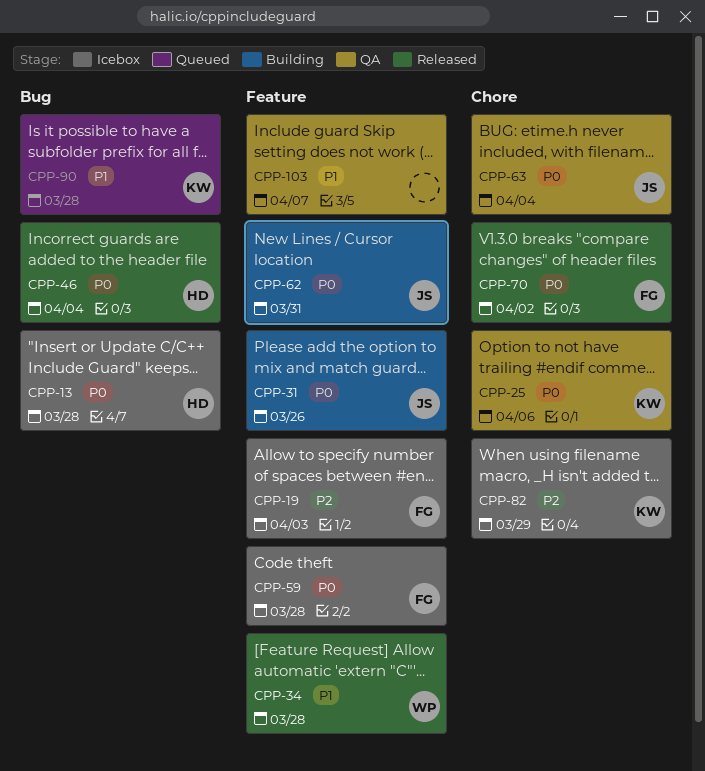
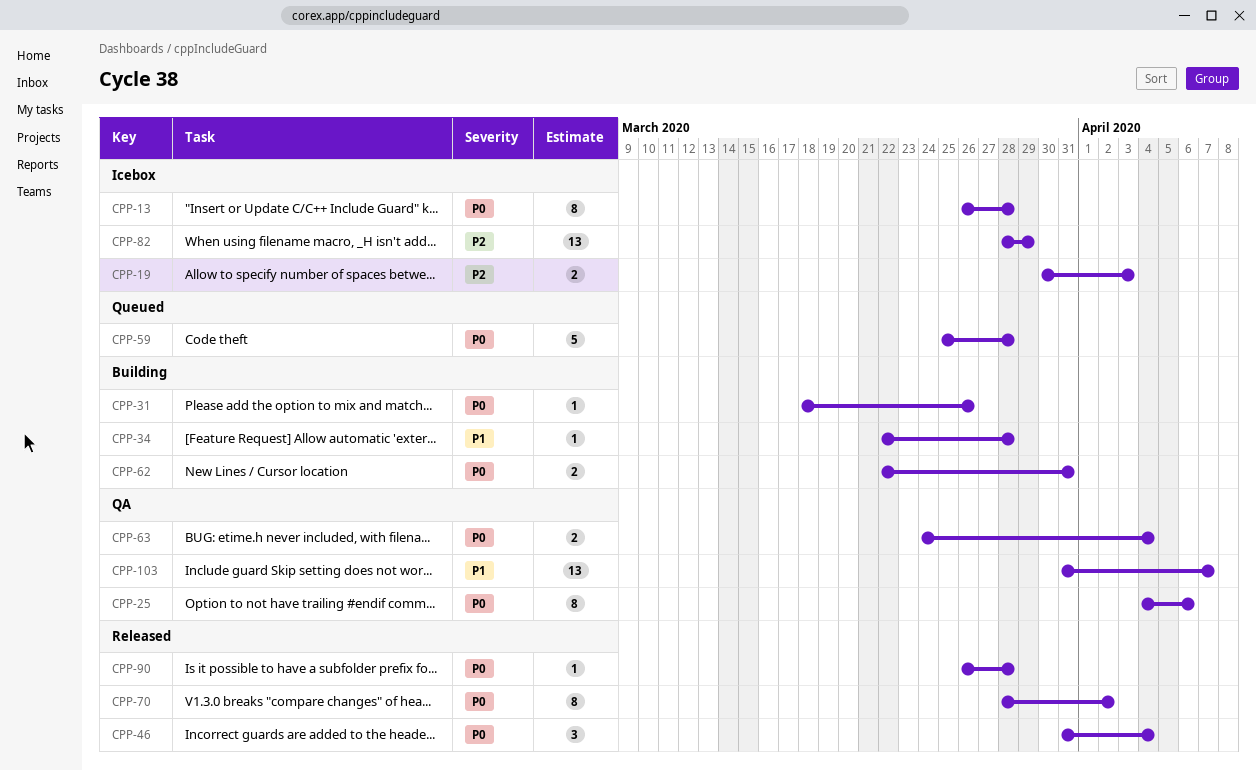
CPP-34, status: Released -> Building
CPP-59, status: Icebox -> Queued
CPP-90, status: Queued -> Released
CPP-90, priority: P1 -> P0

